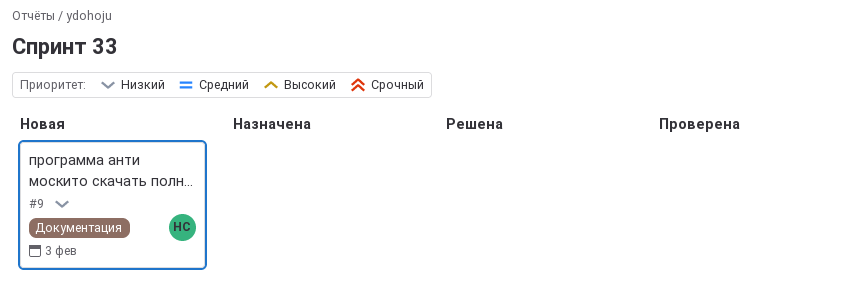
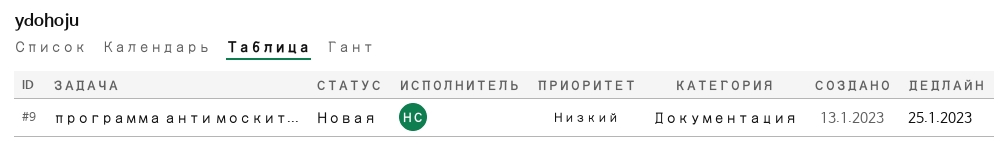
#9, due: Feb 3 -> Jan 25

